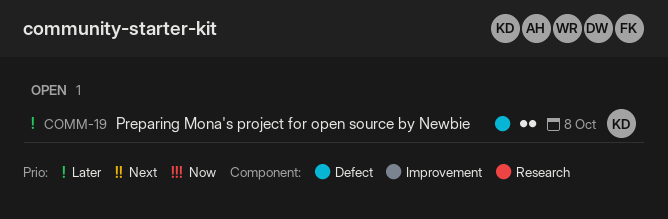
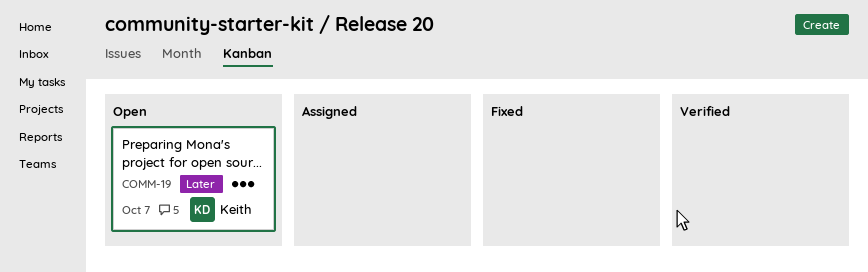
COMM-19, estimate: 2 -> 3
COMM-19, due: Oct 8 -> Oct 7

